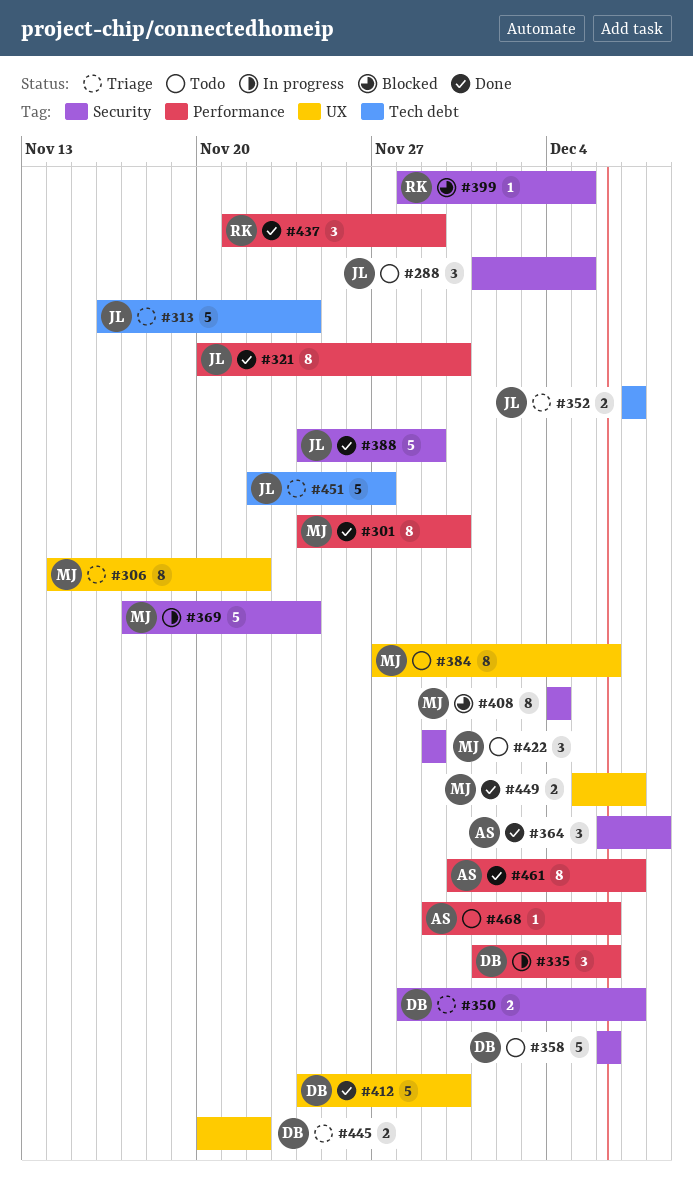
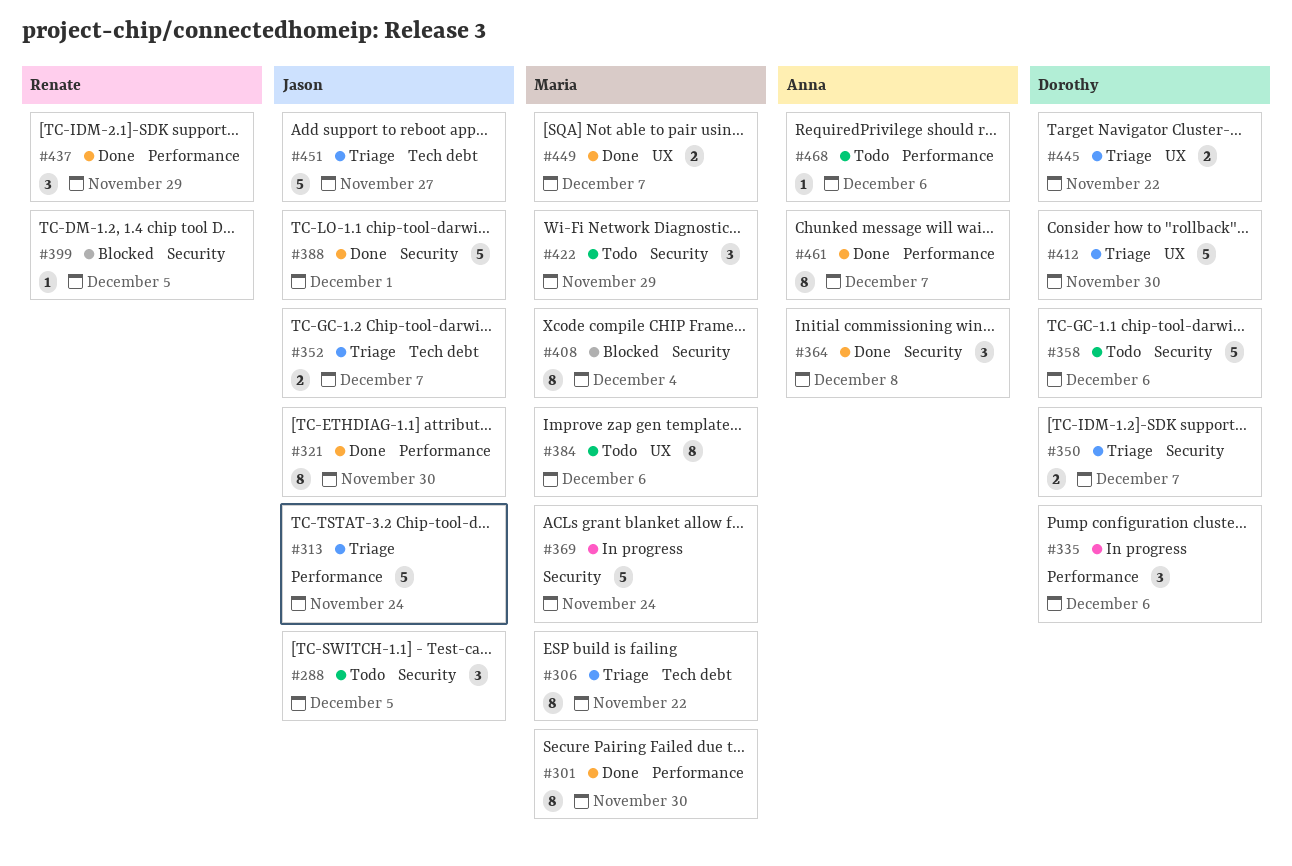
#306, label: UX -> Tech debt
#313, label: Tech debt -> Performance
#388, due: Nov 29 -> Dec 1
#412, status: Done -> Triage

